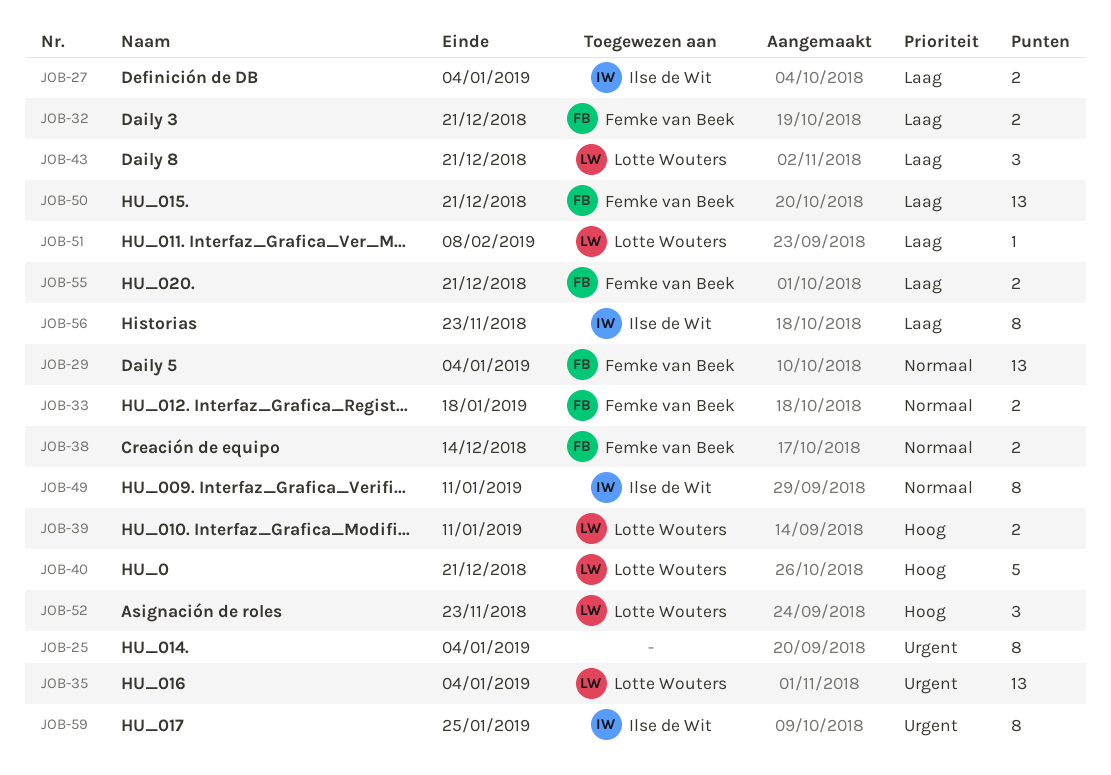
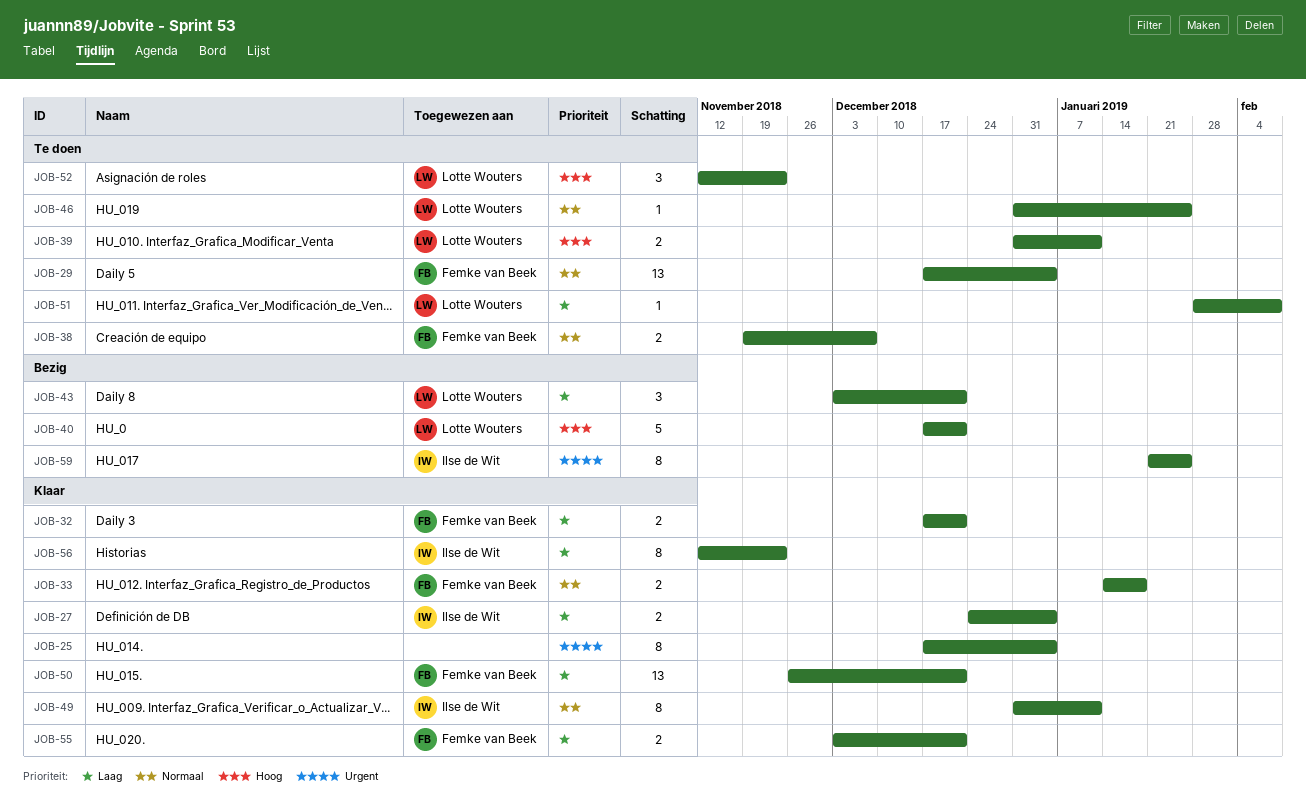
JOB-35: present -> none
JOB-38, due: Dec 14 -> Dec 7
JOB-46: none -> present

